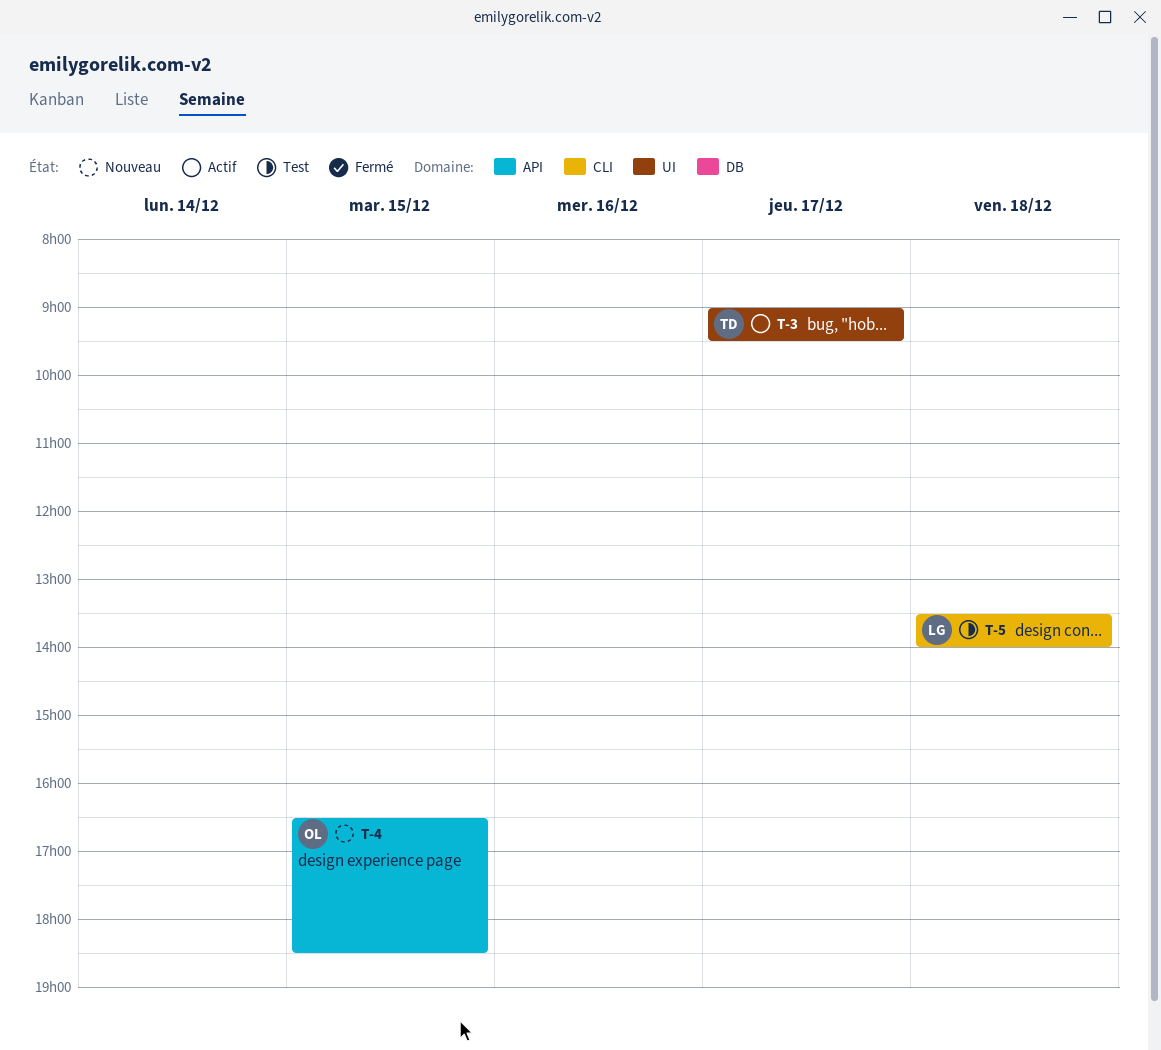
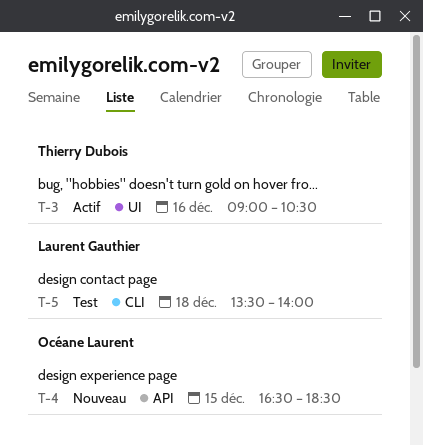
T-3, day: Dec 17 -> Dec 16
T-3, ends: 09:30 -> 10:30

